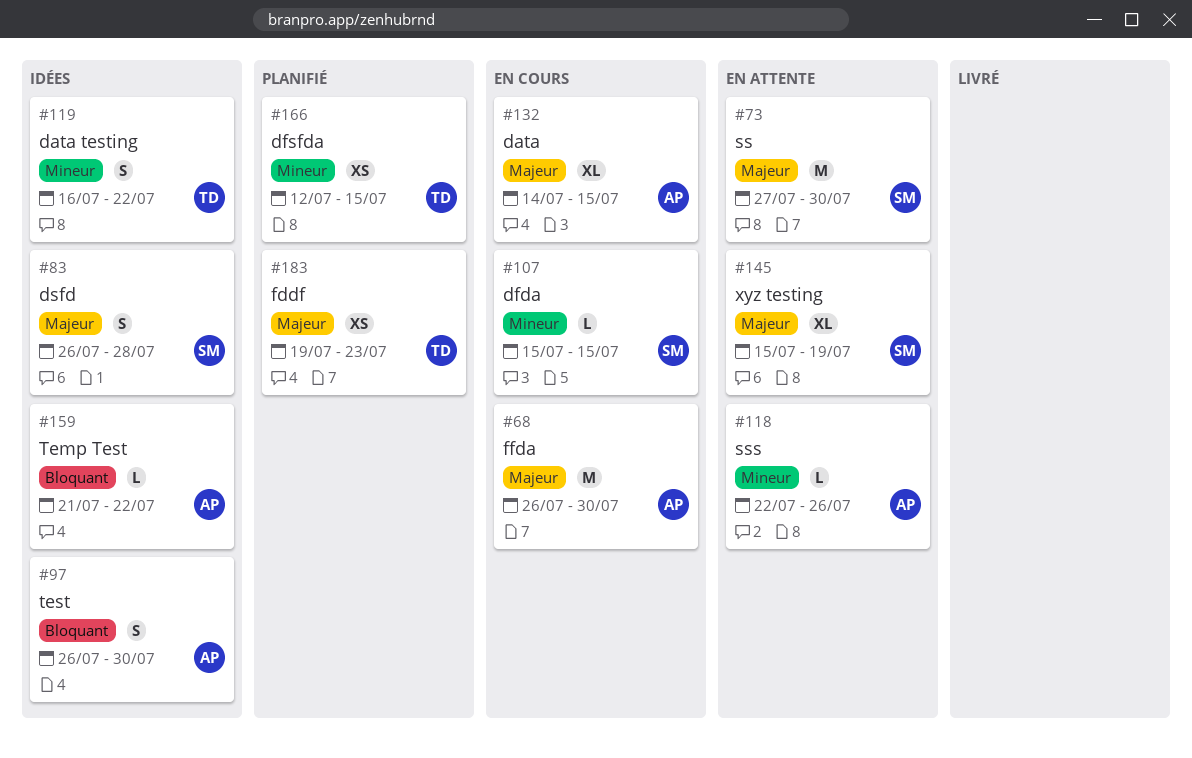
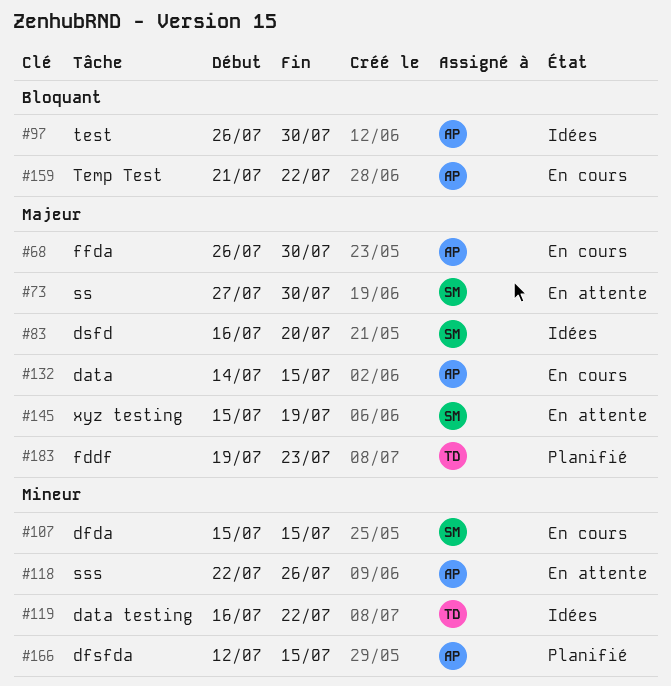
#83, start: Jul 26 -> Jul 16
#83, due: Jul 28 -> Jul 20
#159, status: Idées -> En cours
#166, owner: TD -> AP

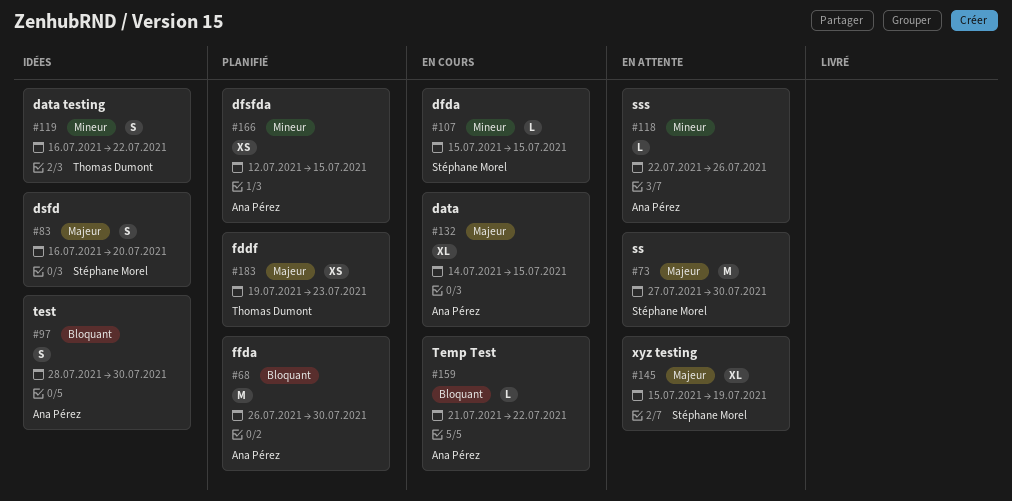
#68, status: En cours -> Planifié
#68, priority: Majeur -> Bloquant
#97, start: Jul 26 -> Jul 28

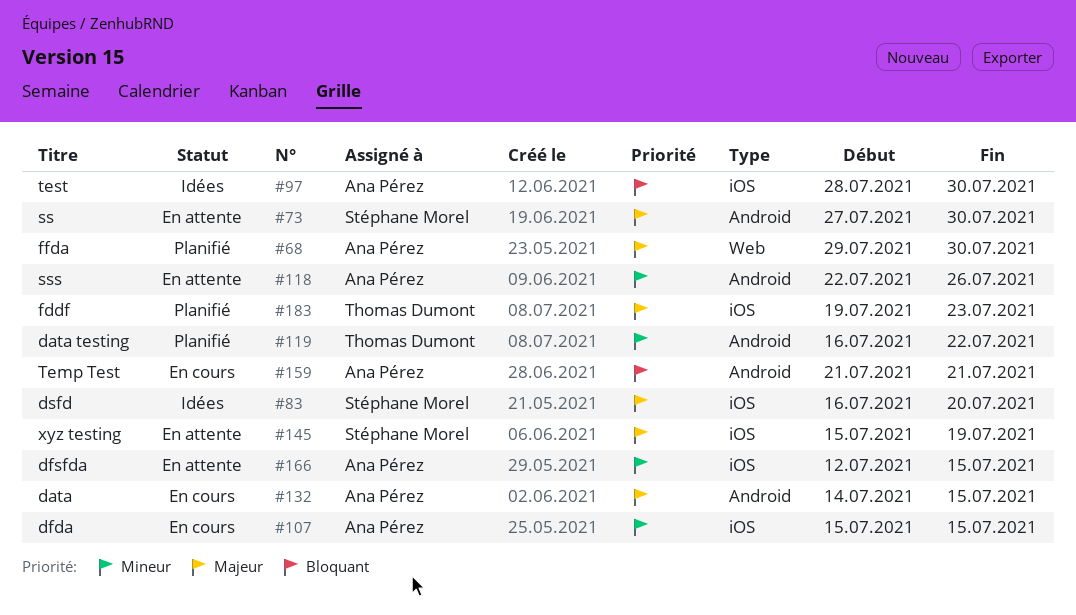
#68, priority: Bloquant -> Majeur
#68, start: Jul 26 -> Jul 29
#107, owner: Stéphane Morel -> Ana Pérez
#119, status: Idées -> Planifié
#159, due: Jul 22 -> Jul 21
#166, status: Planifié -> En attente

